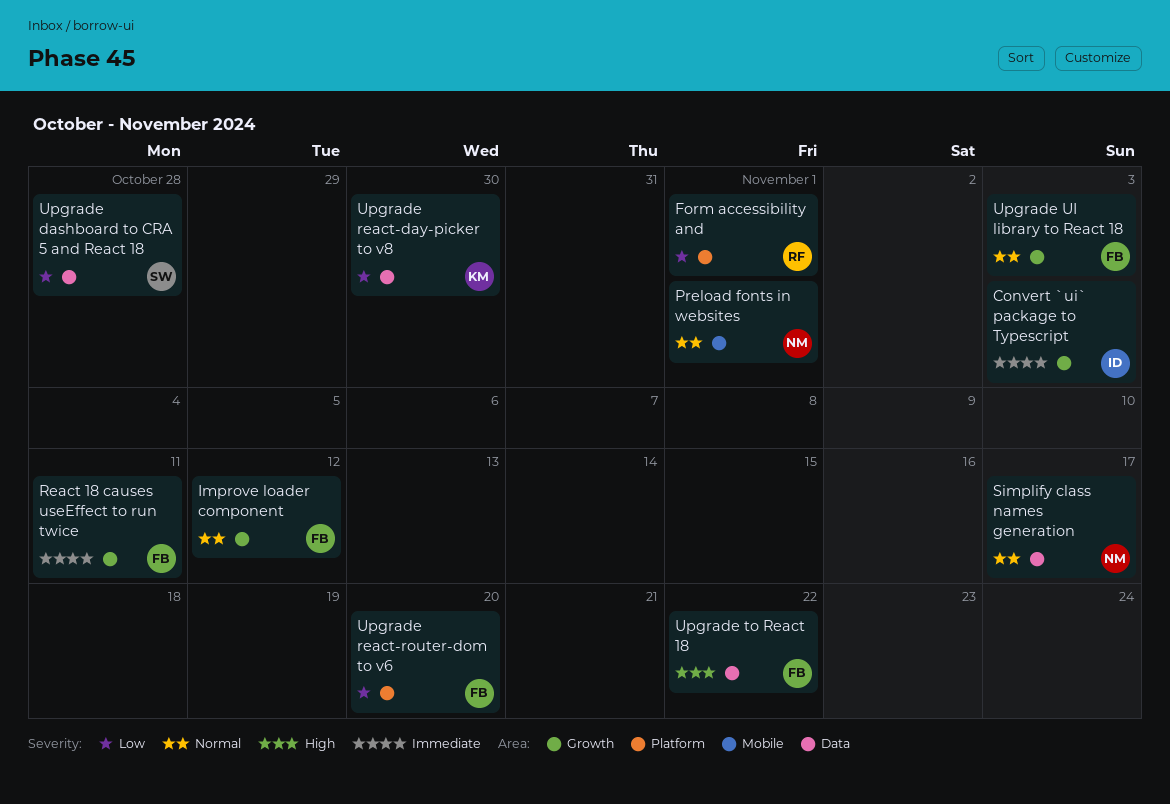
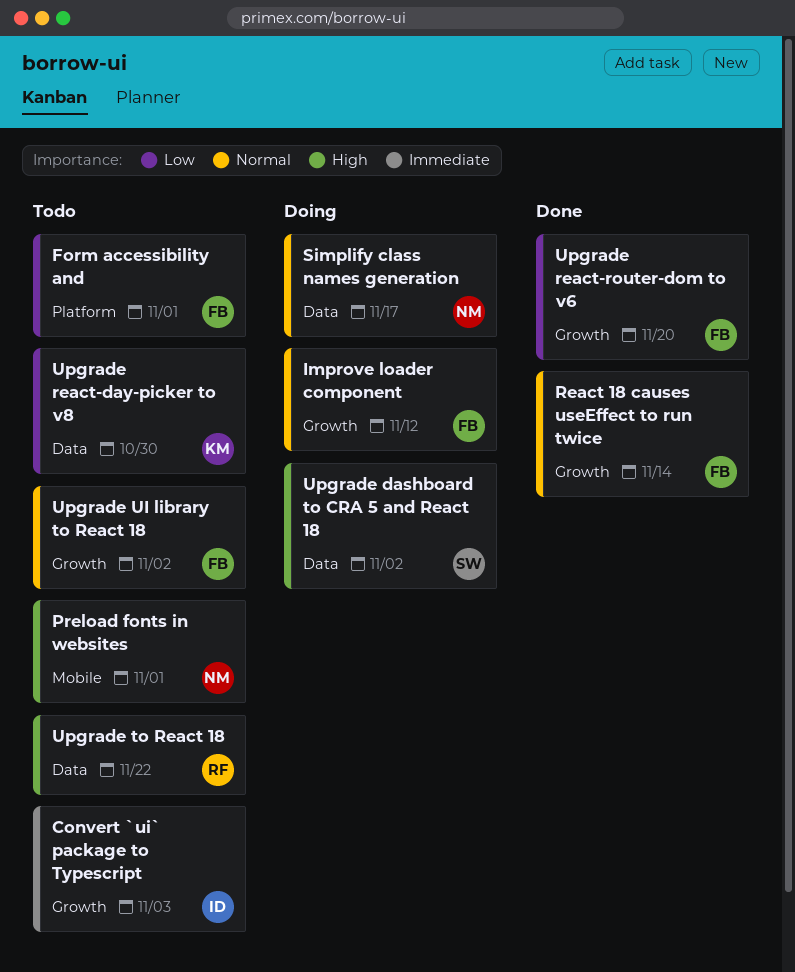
Form accessibility and, owner: RF -> FB
Preload fonts in websites, priority: Normal -> High
React 18 causes useEffect to run twice, priority: Immediate -> Normal
React 18 causes useEffect to run twice, due: Nov 11 -> Nov 14
Upgrade dashboard to CRA 5 and React 18, priority: Low -> High
Upgrade dashboard to CRA 5 and React 18, due: Oct 28 -> Nov 2
Upgrade react-router-dom to v6, label: Platform -> Growth
Upgrade to React 18, owner: FB -> RF
Upgrade UI library to React 18, due: Nov 3 -> Nov 2

